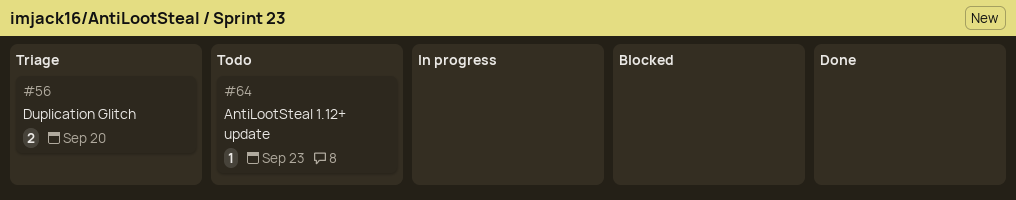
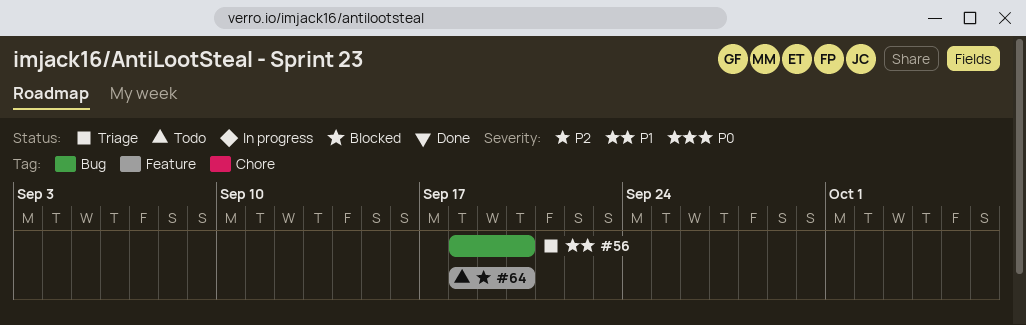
#64, due: Sep 23 -> Sep 20

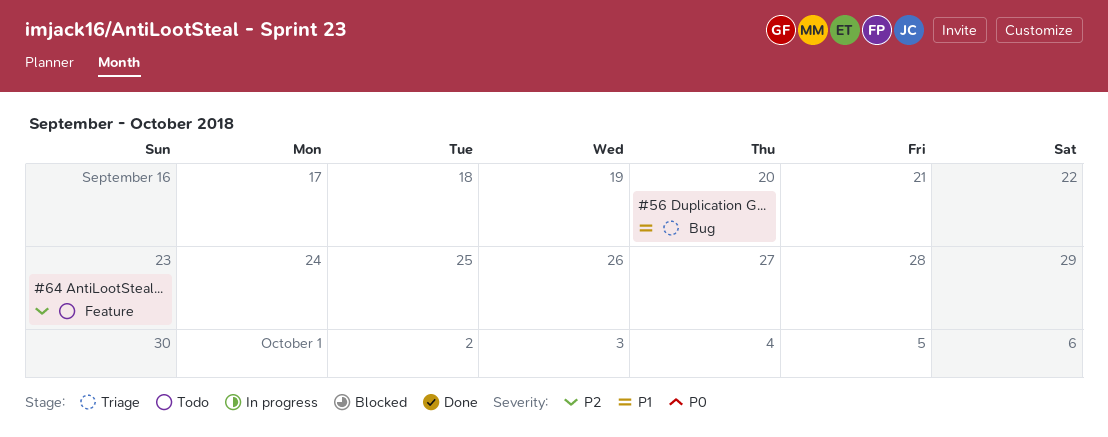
#64, due: Sep 20 -> Sep 23

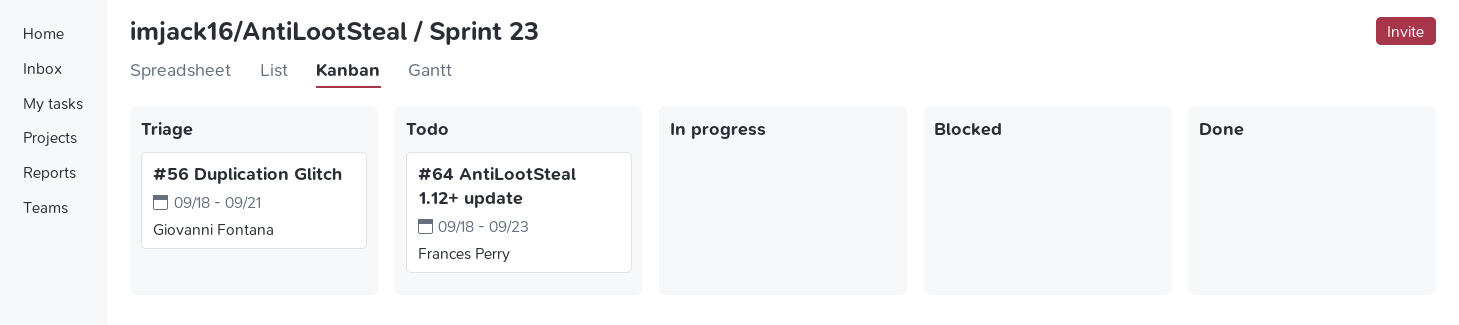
#56, due: Sep 20 -> Sep 21

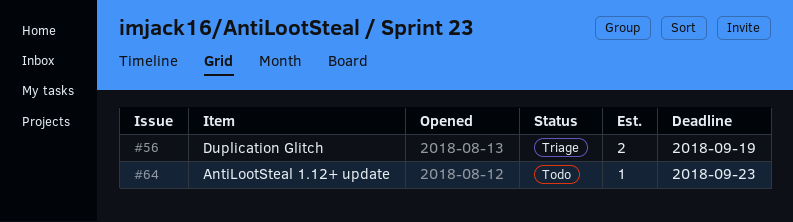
#56, due: Sep 21 -> Sep 19

